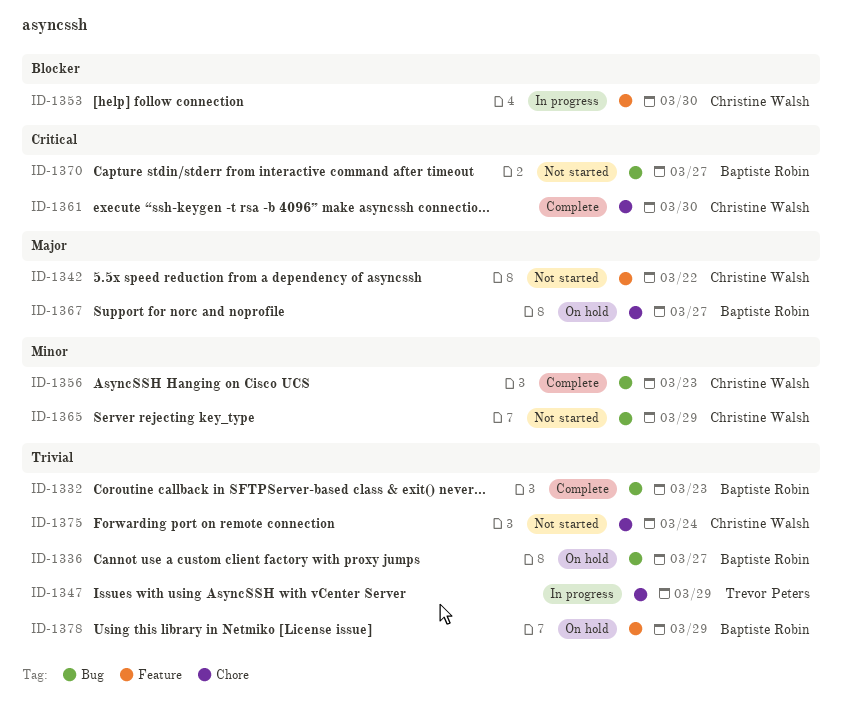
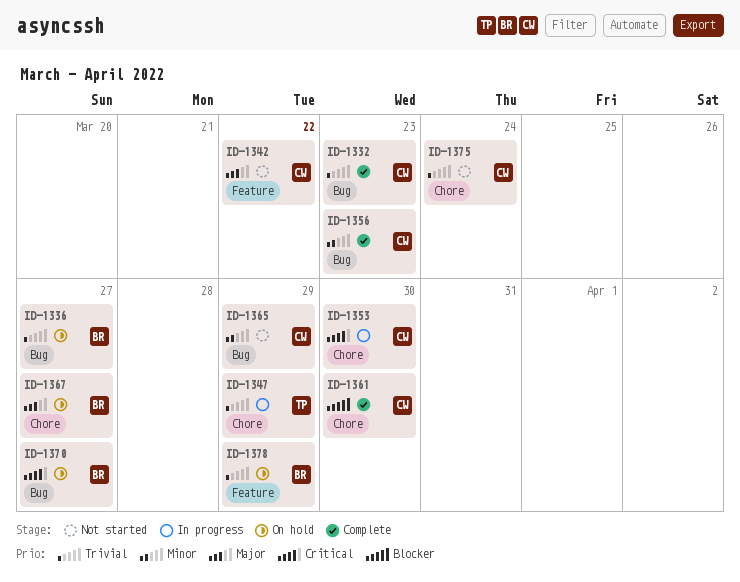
ID-1332, owner: Baptiste Robin -> Christine Walsh
ID-1353, priority: Blocker -> Critical
ID-1353, label: Feature -> Chore
ID-1361, priority: Critical -> Blocker
ID-1370, status: Not started -> On hold

